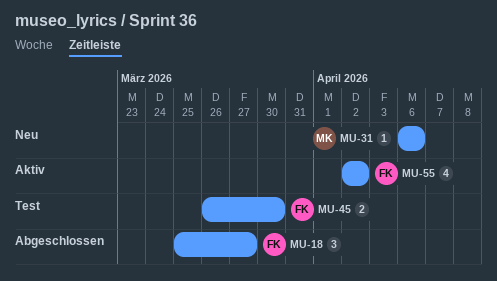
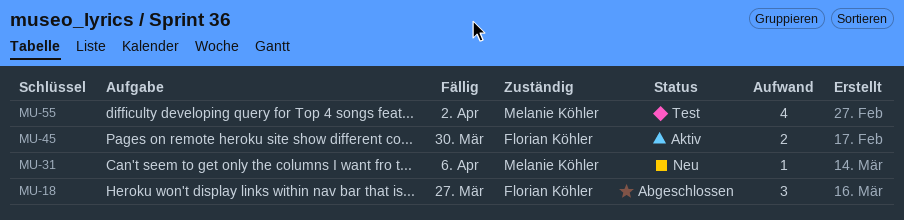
MU-45, status: Test -> Aktiv
MU-55, status: Aktiv -> Test
MU-55, owner: Florian Köhler -> Melanie Köhler

